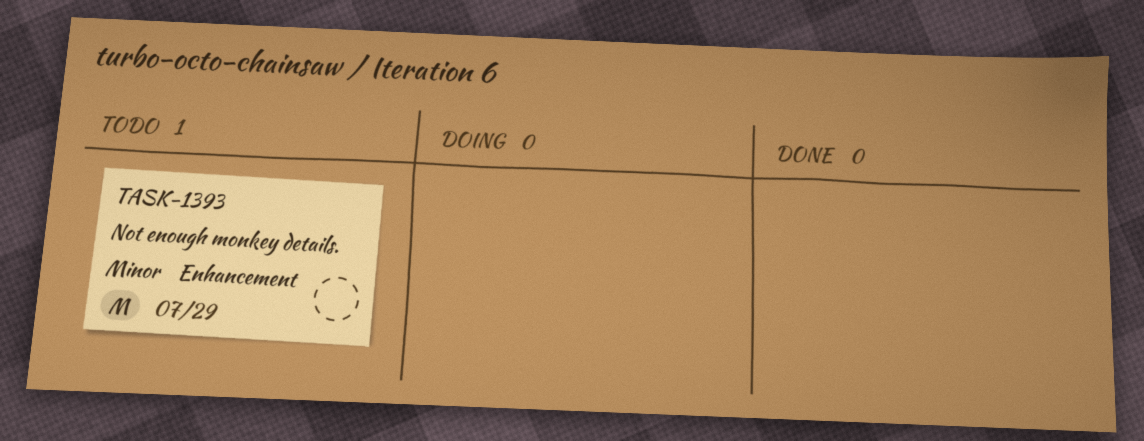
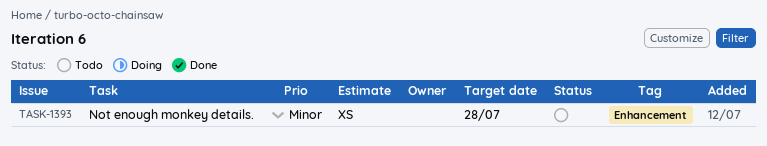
TASK-1393, estimate: M -> XS
TASK-1393, due: Jul 29 -> Jul 28

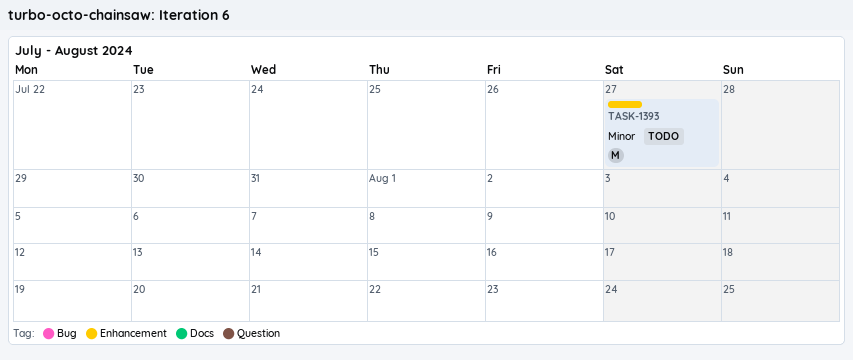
TASK-1393, estimate: XS -> M
TASK-1393, due: Jul 28 -> Jul 27

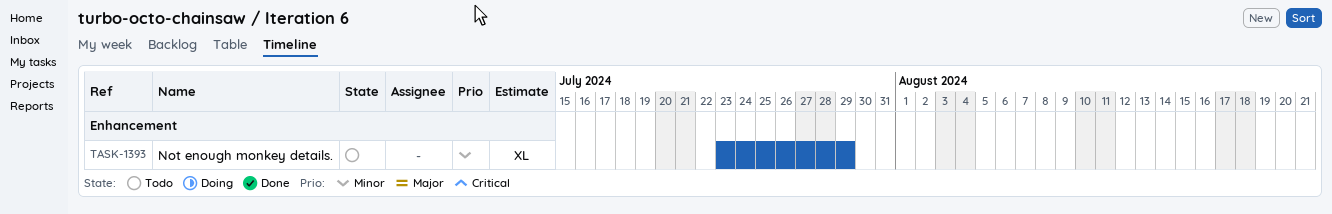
TASK-1393, estimate: M -> XL
TASK-1393, due: Jul 27 -> Jul 29

